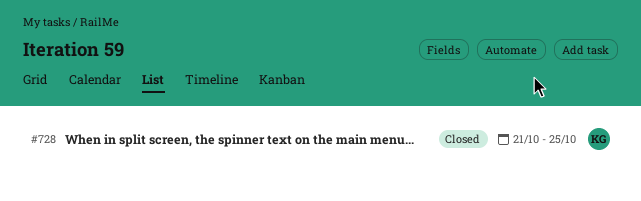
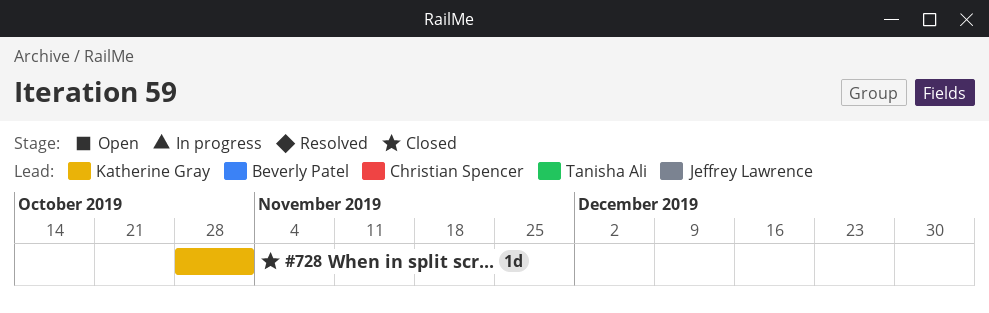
#728, start: Oct 21 -> Oct 28
#728, due: Oct 25 -> Nov 1

